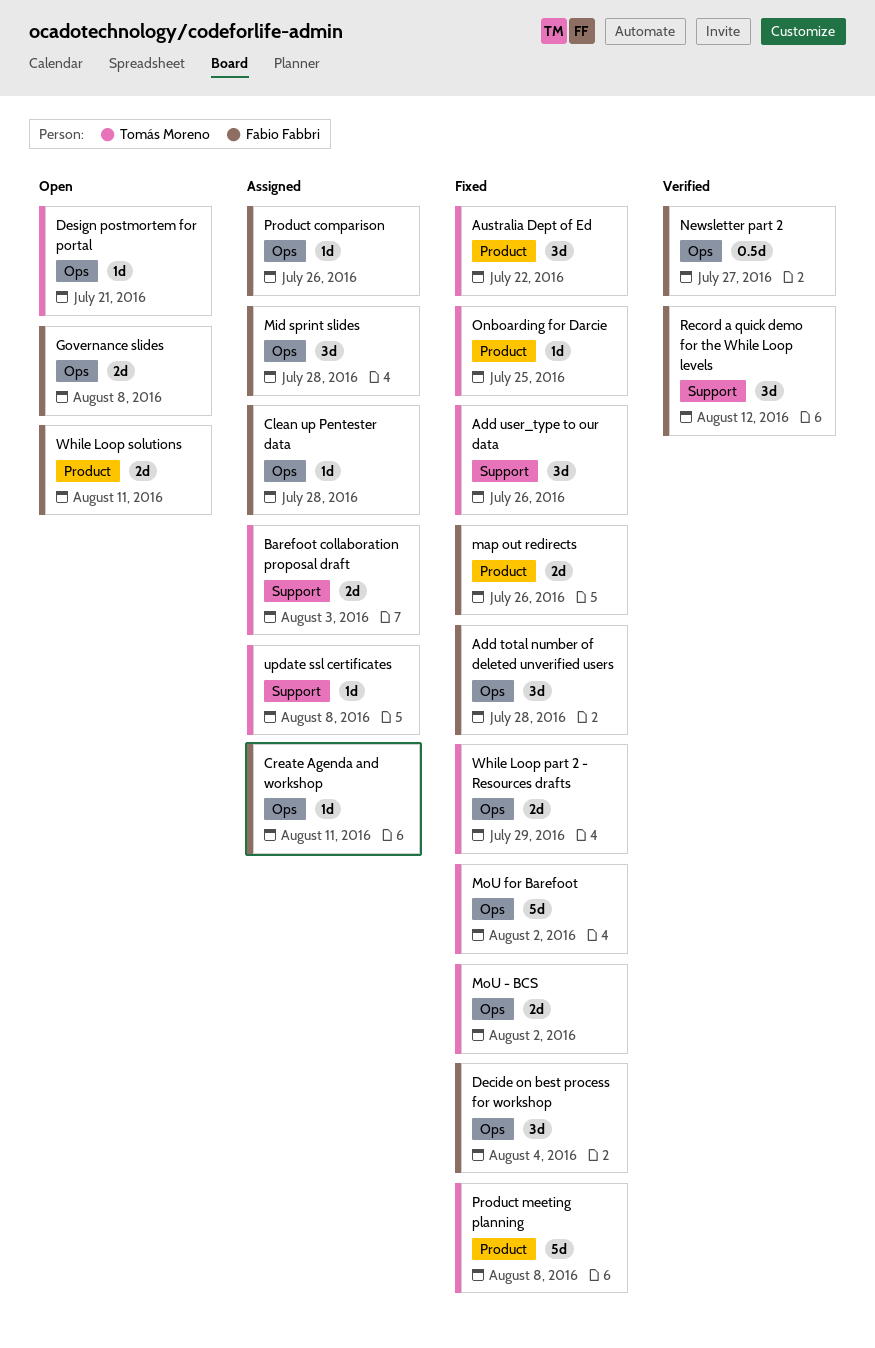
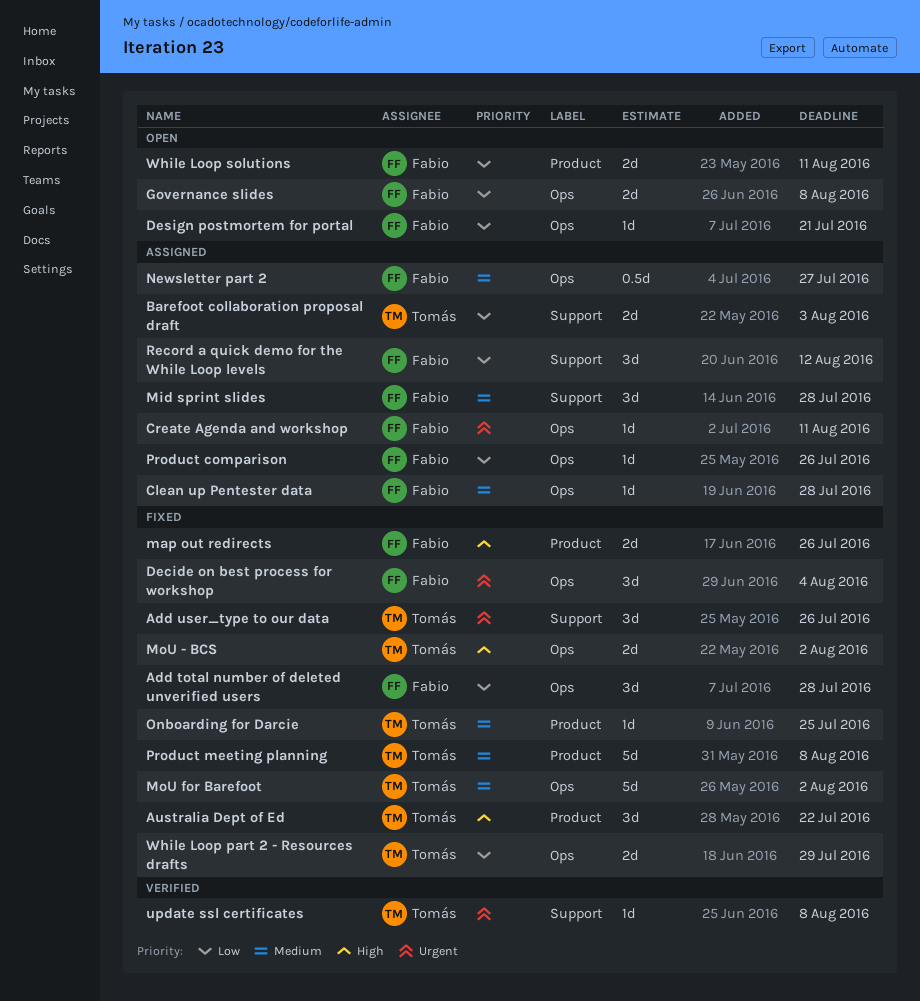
Design postmortem for portal, owner: Tomás Moreno -> Fabio Fabbri
Mid sprint slides, label: Ops -> Support
Newsletter part 2, status: Verified -> Assigned
Record a quick demo for the While Loop levels, status: Verified -> Assigned
update ssl certificates, status: Assigned -> Verified

